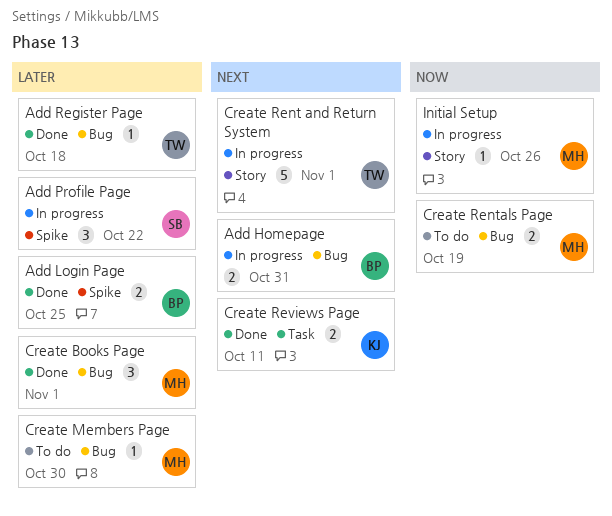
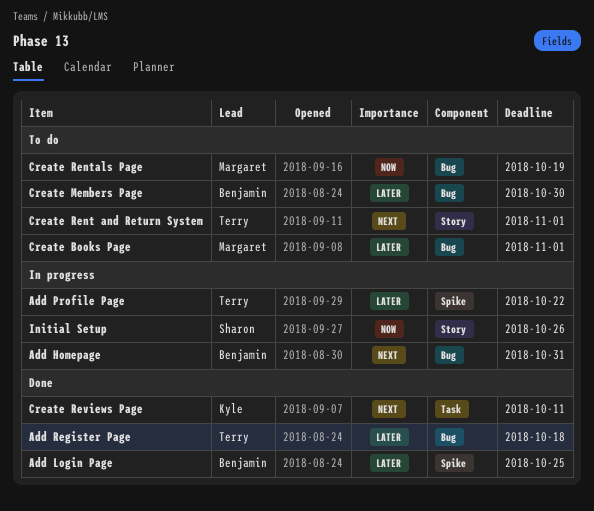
Add Profile Page, owner: Sharon -> Terry
Create Books Page, status: Done -> To do
Create Members Page, owner: Margaret -> Benjamin
Create Rent and Return System, status: In progress -> To do
Initial Setup, owner: Margaret -> Sharon

